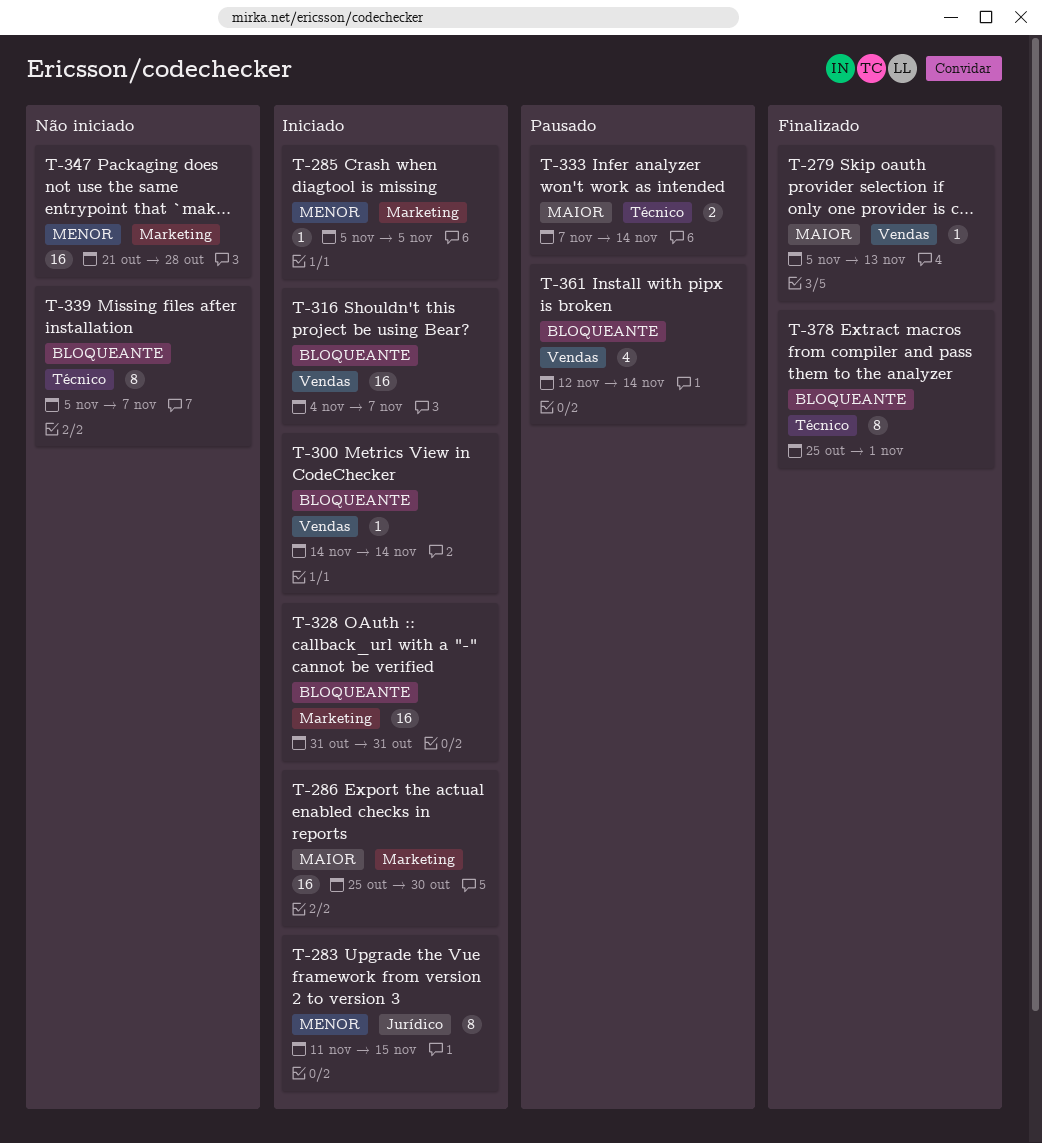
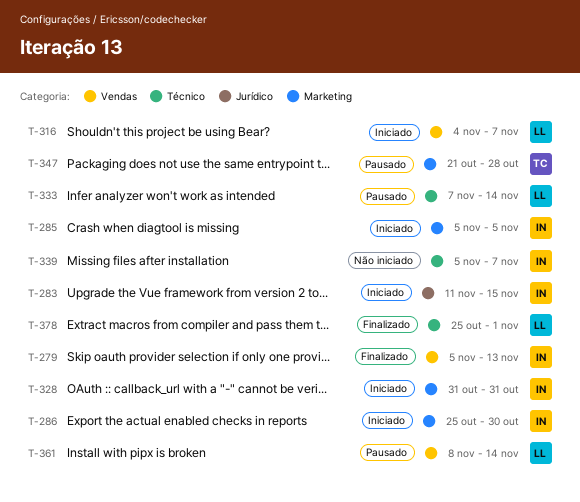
T-300: present -> none
T-347, status: Não iniciado -> Pausado
T-361, start: Nov 12 -> Nov 8

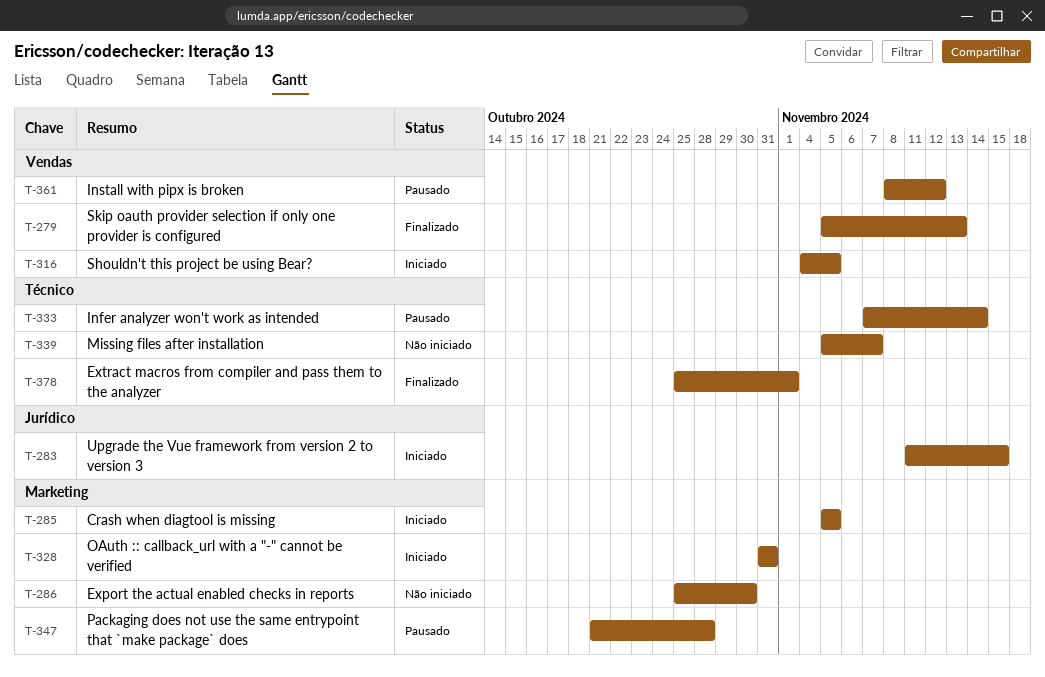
T-286, status: Iniciado -> Não iniciado
T-316, due: Nov 7 -> Nov 5
T-361, due: Nov 14 -> Nov 12

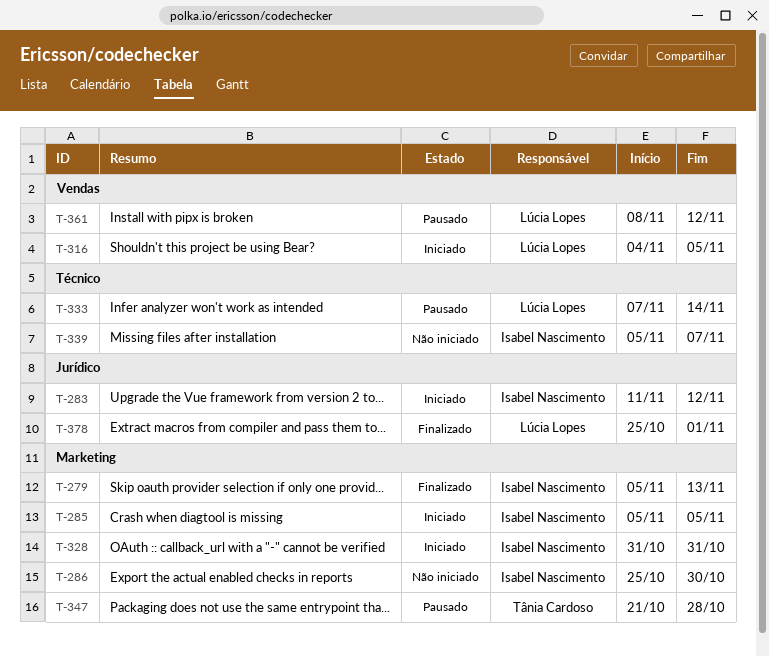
T-279, label: Vendas -> Marketing
T-283, due: Nov 15 -> Nov 12
T-378, label: Técnico -> Jurídico

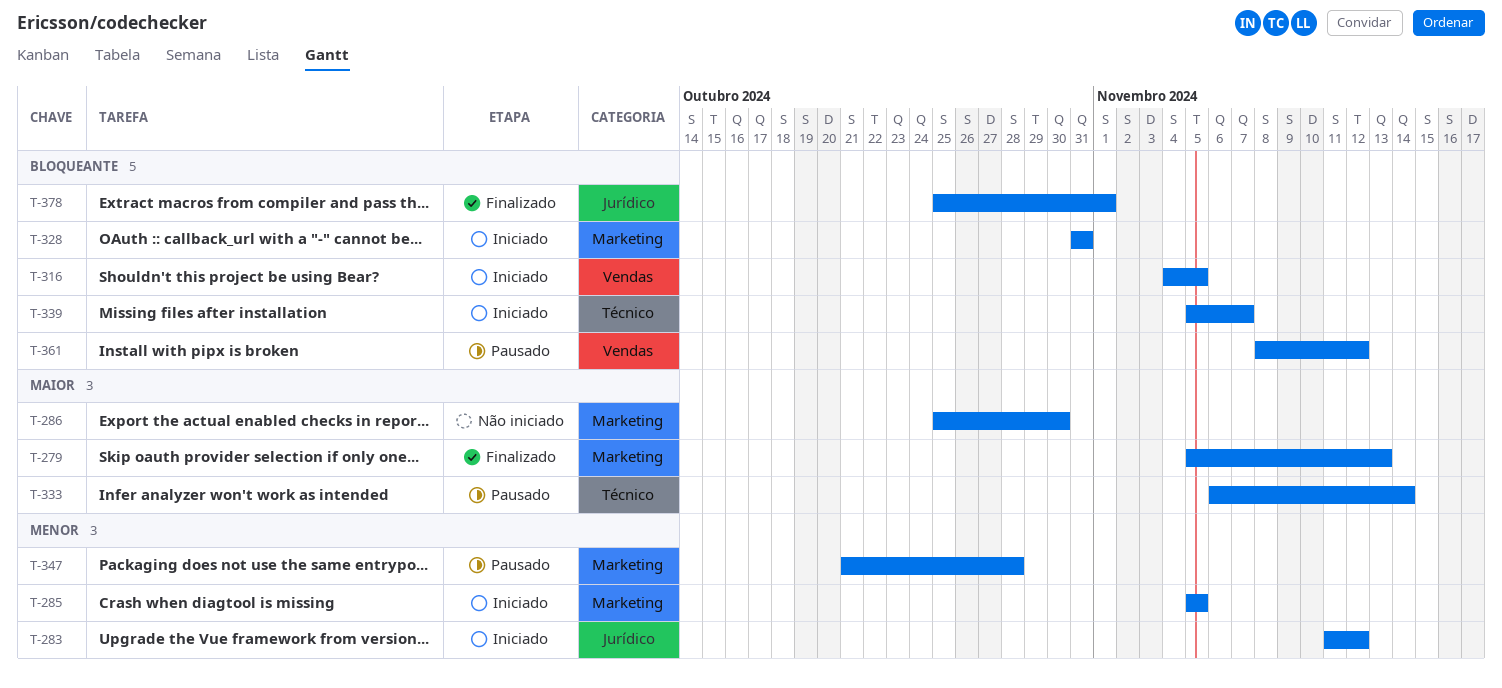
T-333, start: Nov 7 -> Nov 6
T-339, status: Não iniciado -> Iniciado

